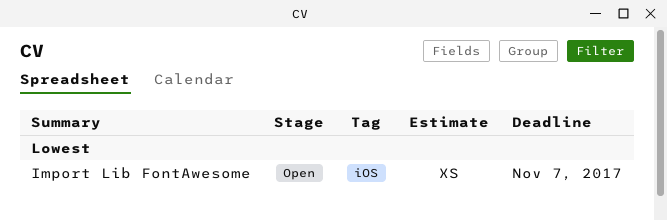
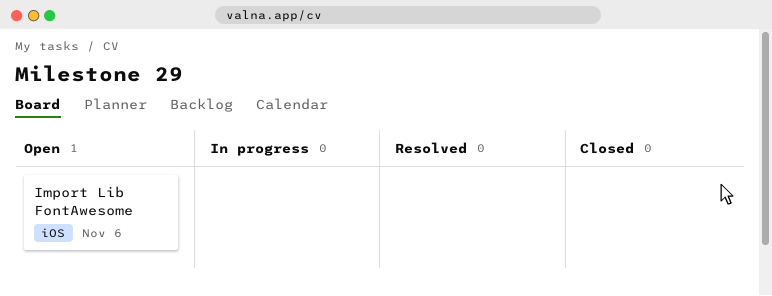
Import Lib FontAwesome, due: Nov 7 -> Nov 6

